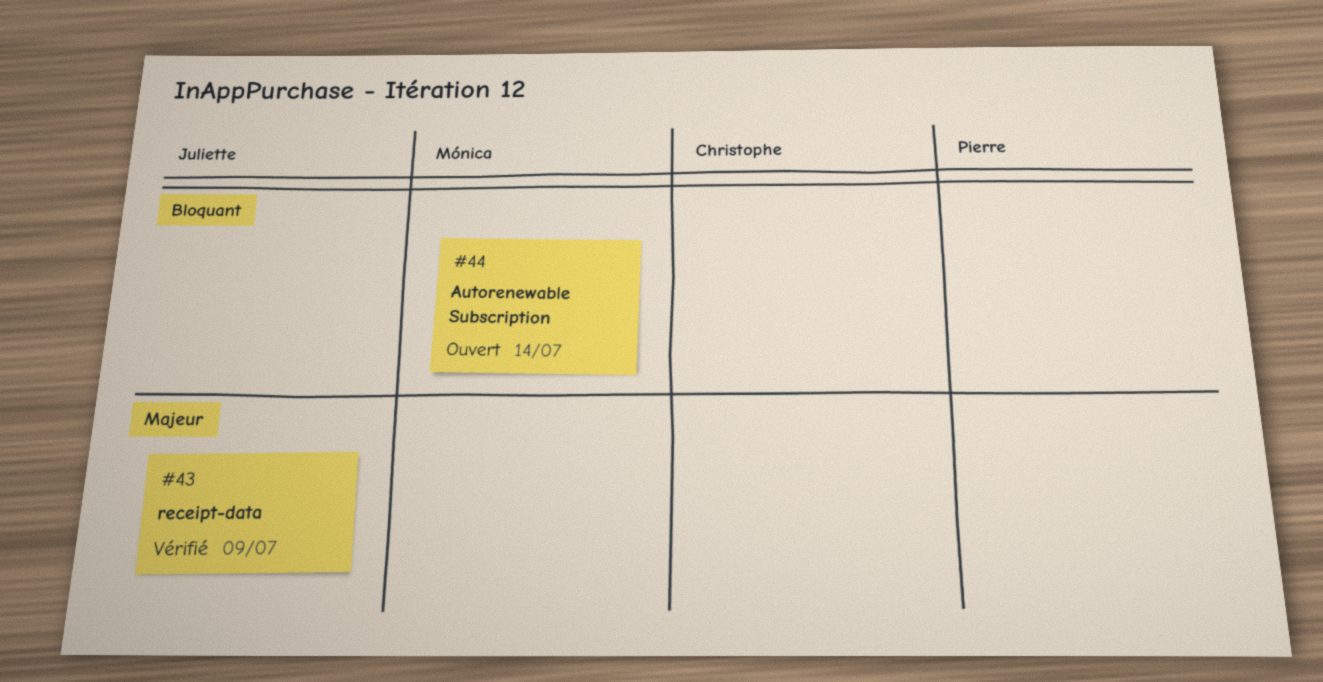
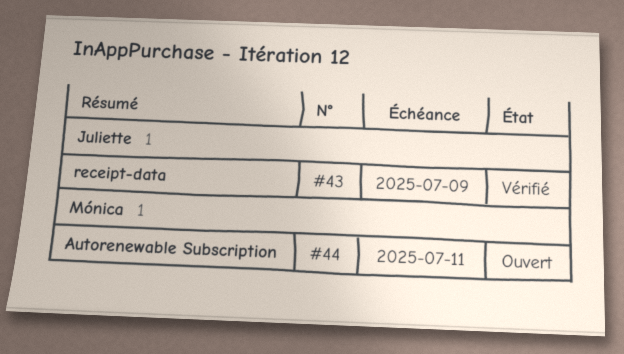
#44, due: Jul 14 -> Jul 11

